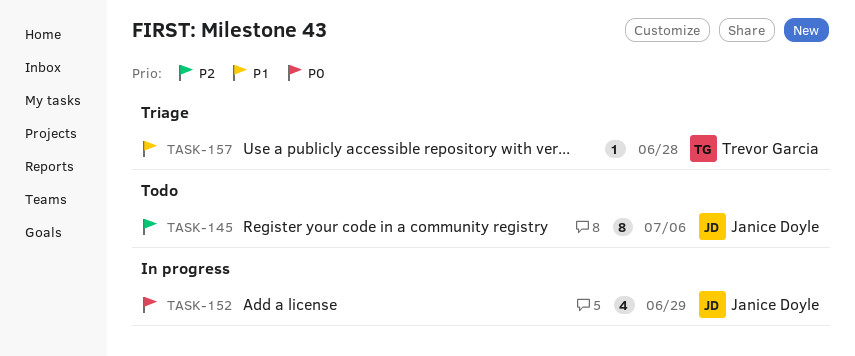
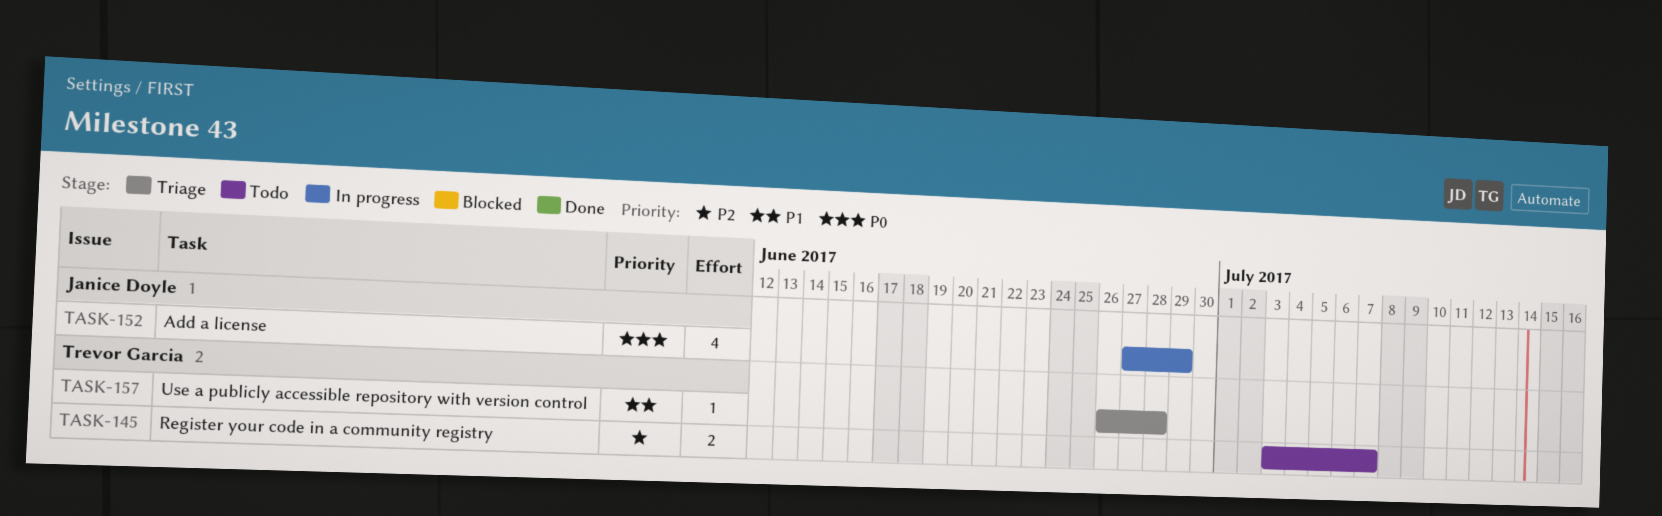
TASK-145, owner: Janice Doyle -> Trevor Garcia
TASK-145, estimate: 8 -> 2
TASK-145, due: Jul 6 -> Jul 7

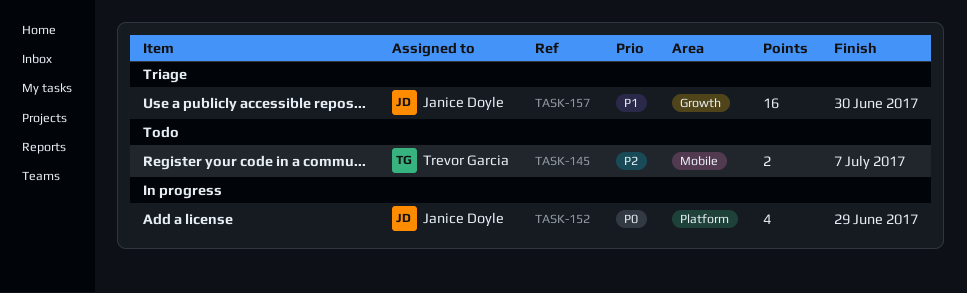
TASK-157, owner: Trevor Garcia -> Janice Doyle
TASK-157, estimate: 1 -> 16
TASK-157, due: Jun 28 -> Jun 30

